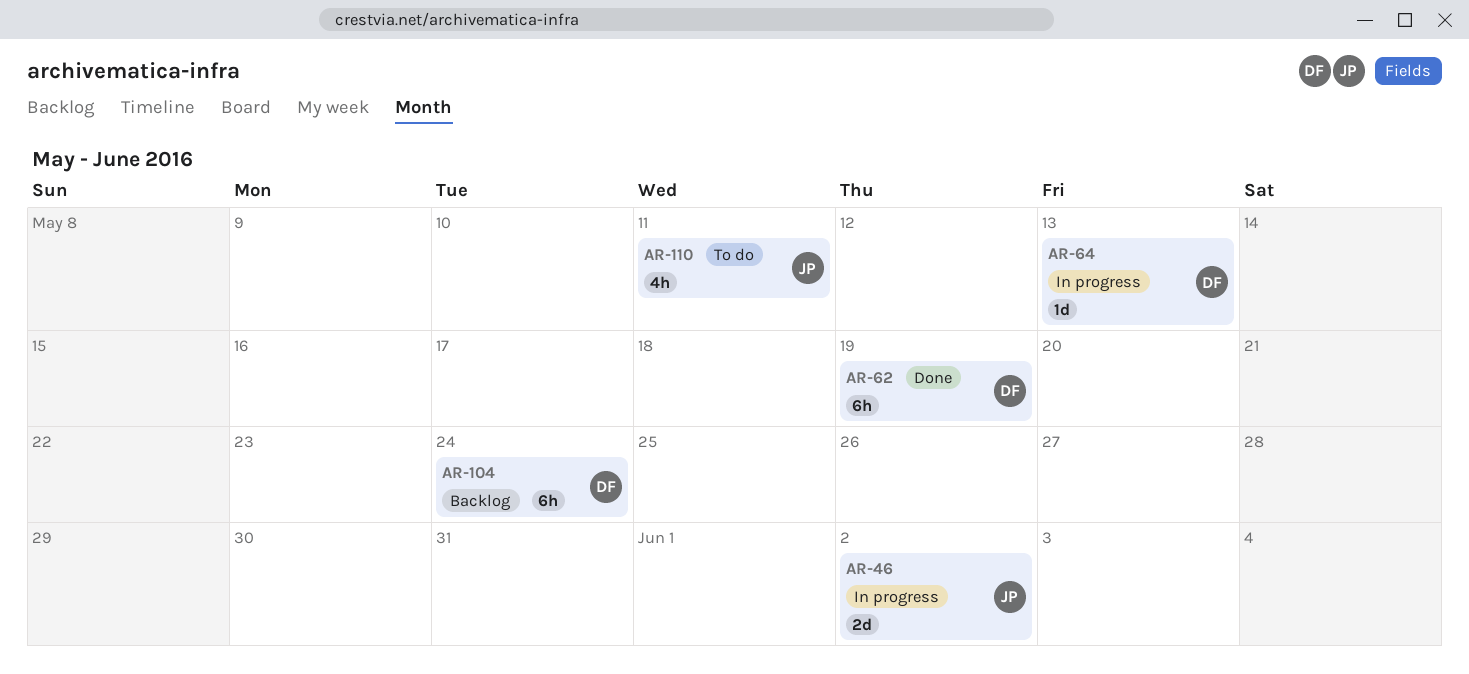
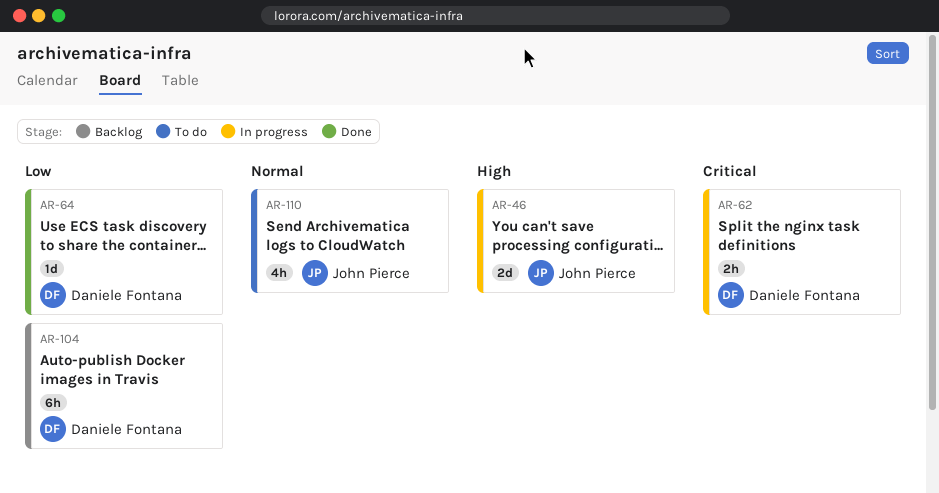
AR-62, status: Done -> In progress
AR-62, estimate: 6h -> 2h
AR-64, status: In progress -> Done

